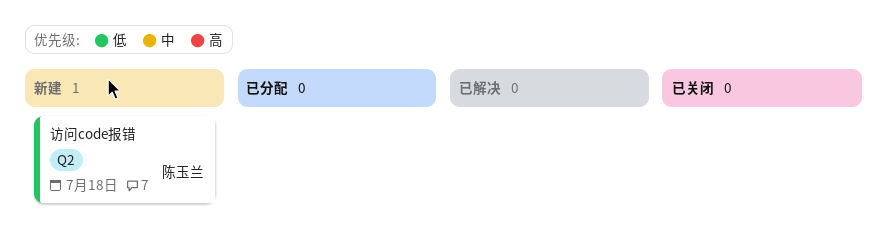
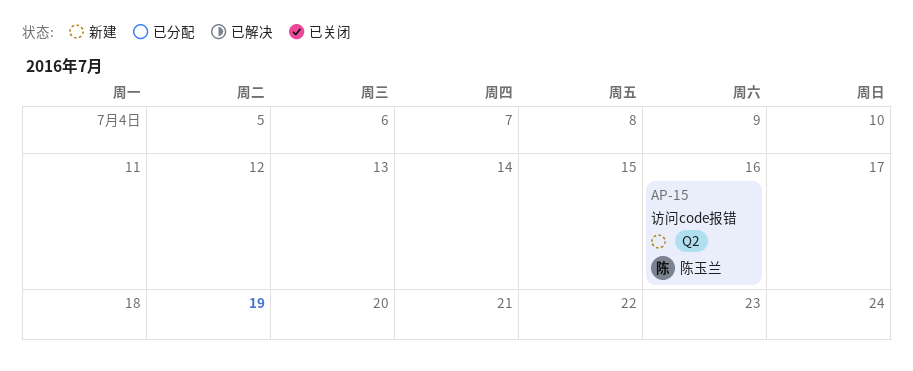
访问code报错, due: Jul 18 -> Jul 16

